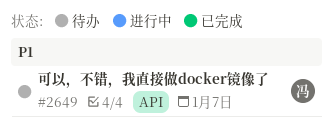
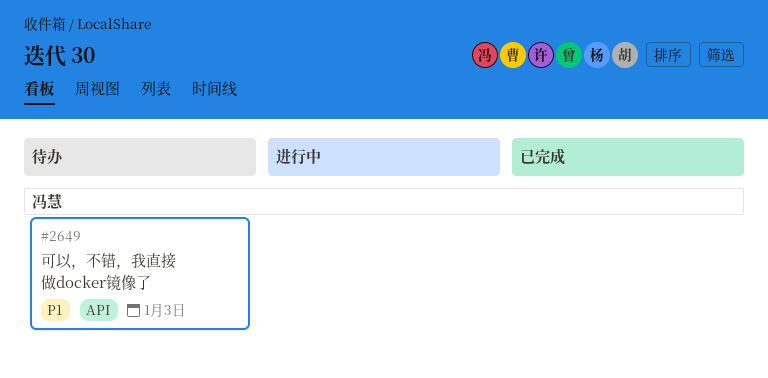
#2649, due: Jan 7 -> Jan 3

